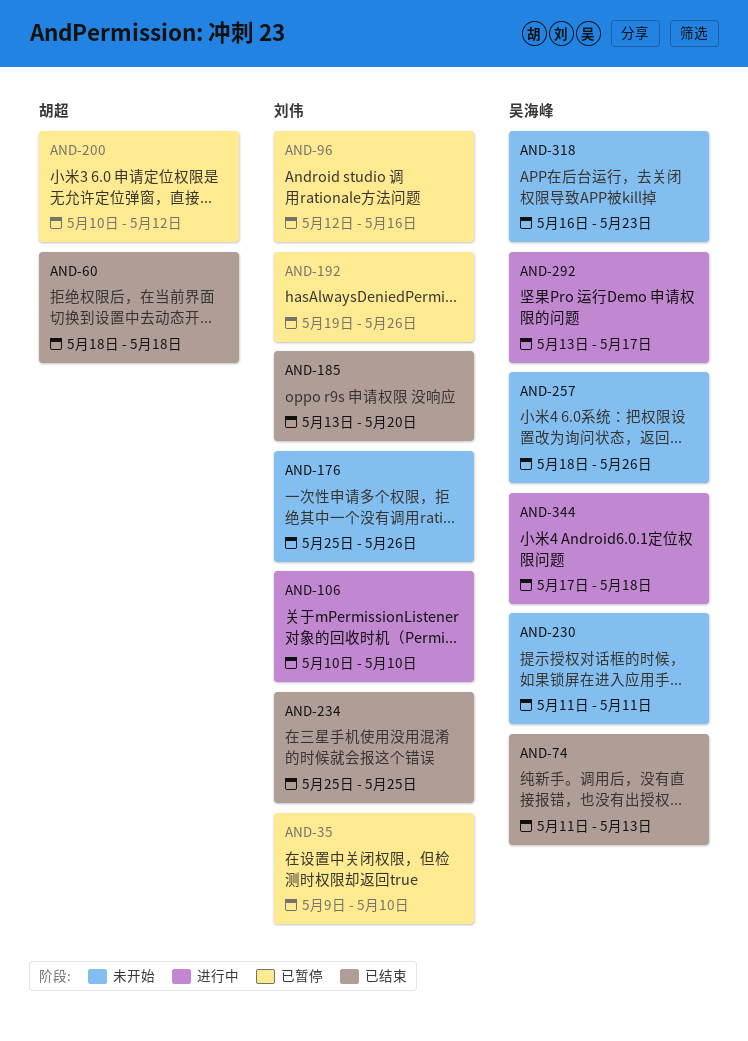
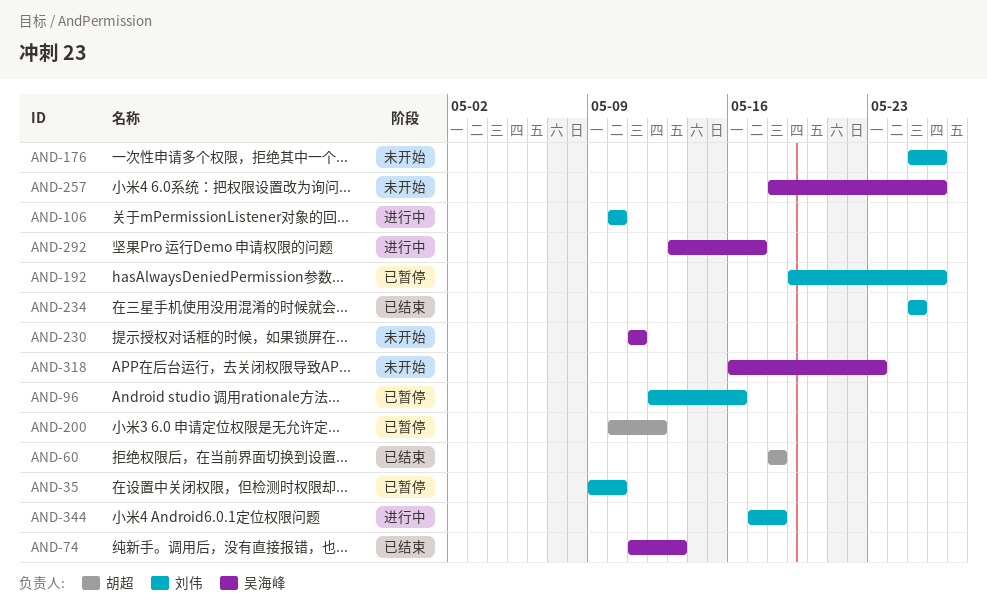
AND-185: present -> none
AND-344, owner: 吴海峰 -> 刘伟

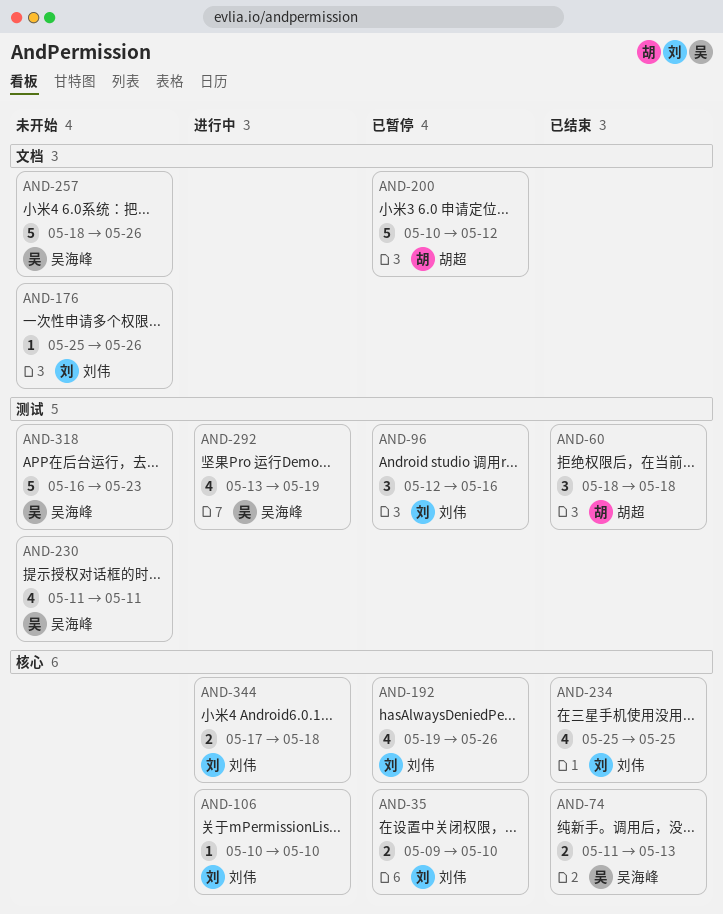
AND-292, due: May 17 -> May 19

